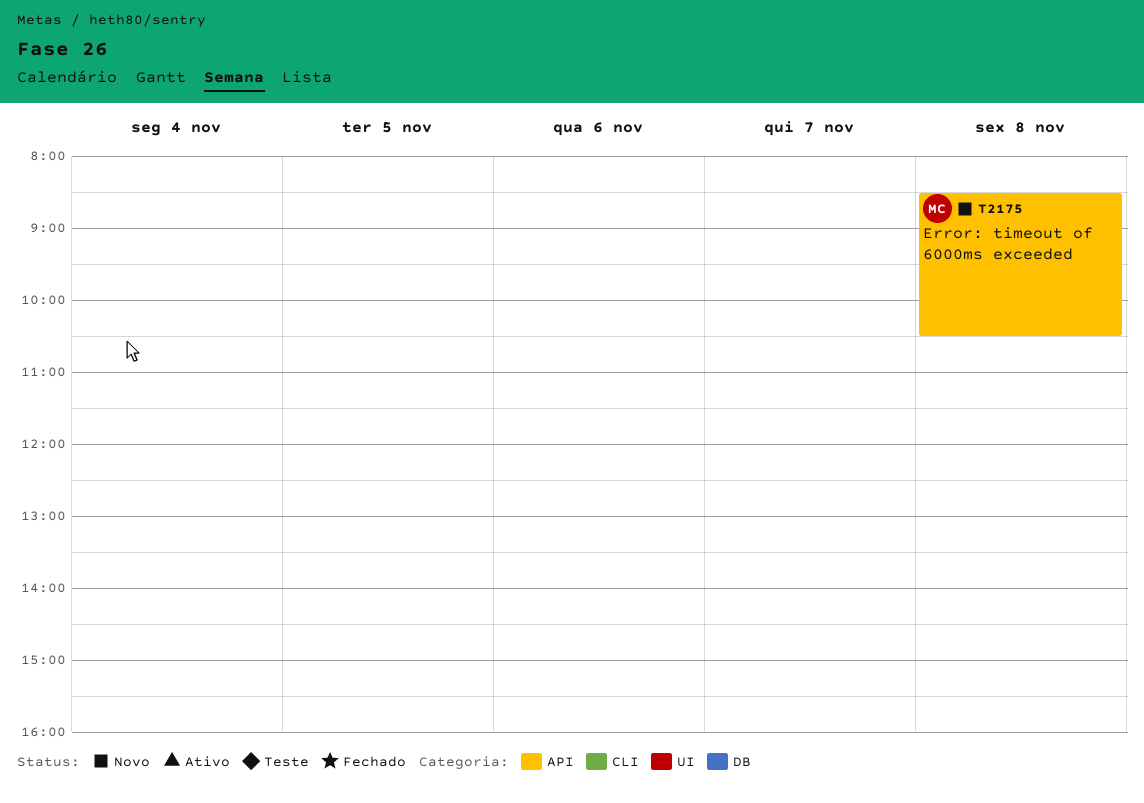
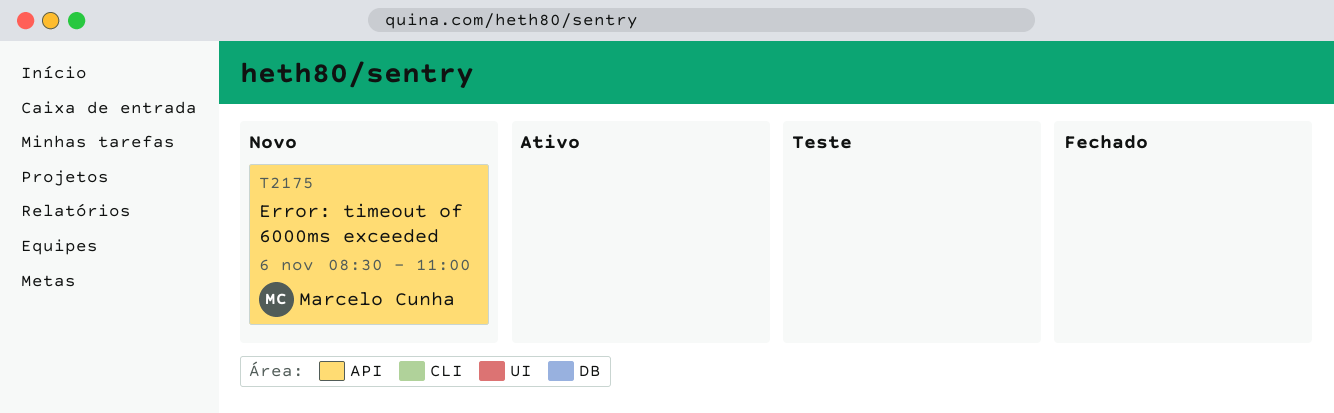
T2175, day: Nov 8 -> Nov 6
T2175, ends: 10:30 -> 11:00

